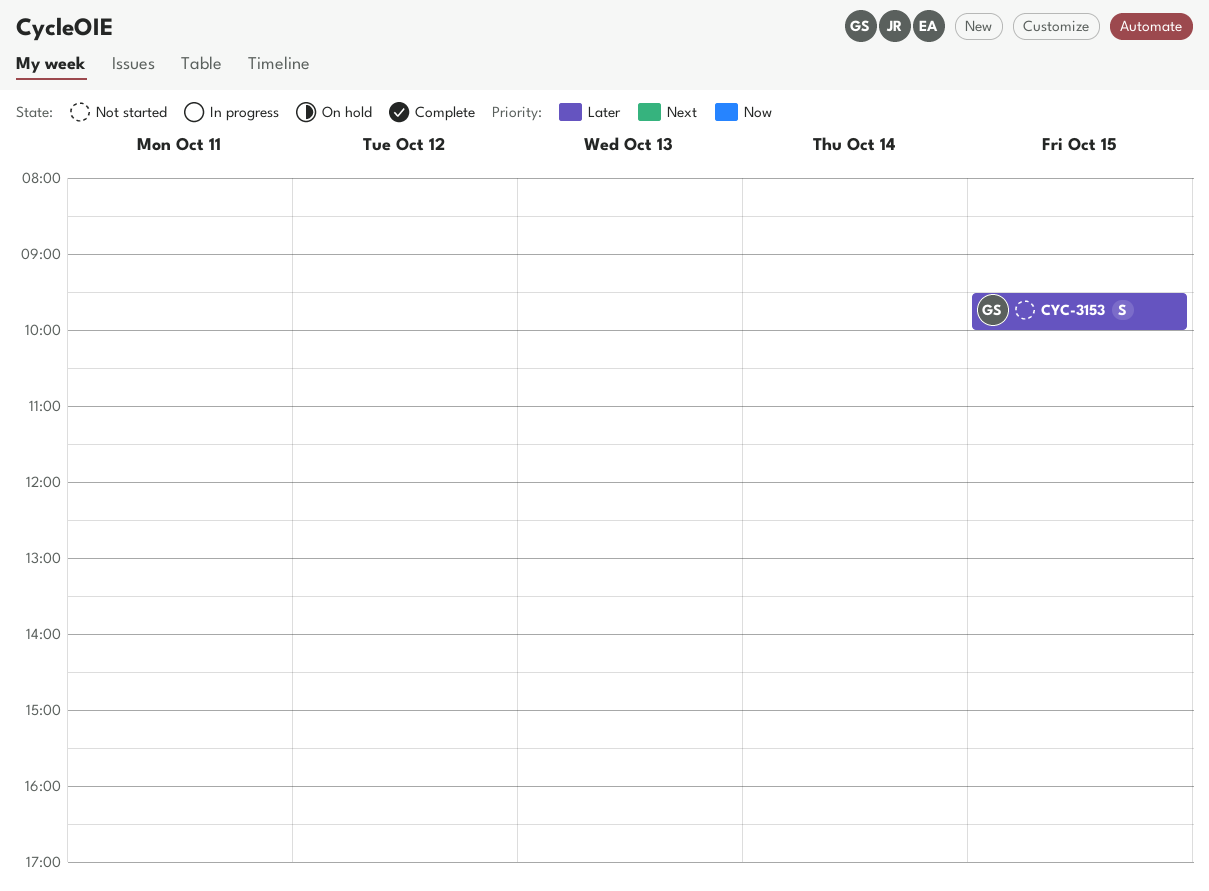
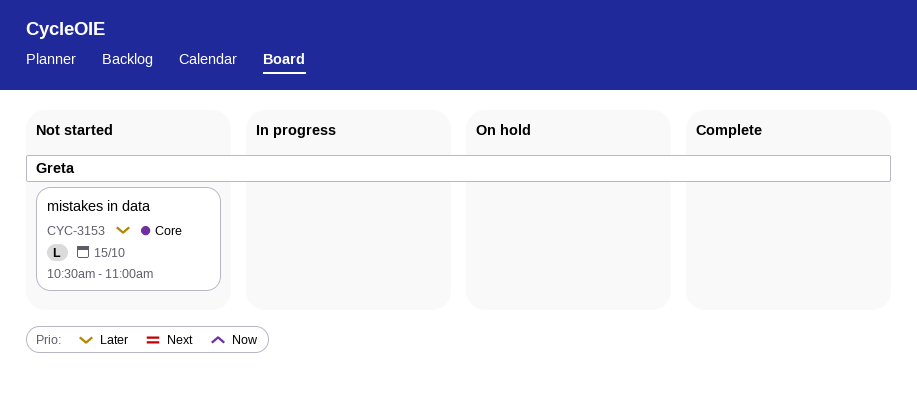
CYC-3153, estimate: S -> L
CYC-3153, begins: 09:30 -> 10:30
CYC-3153, ends: 10:00 -> 11:00

